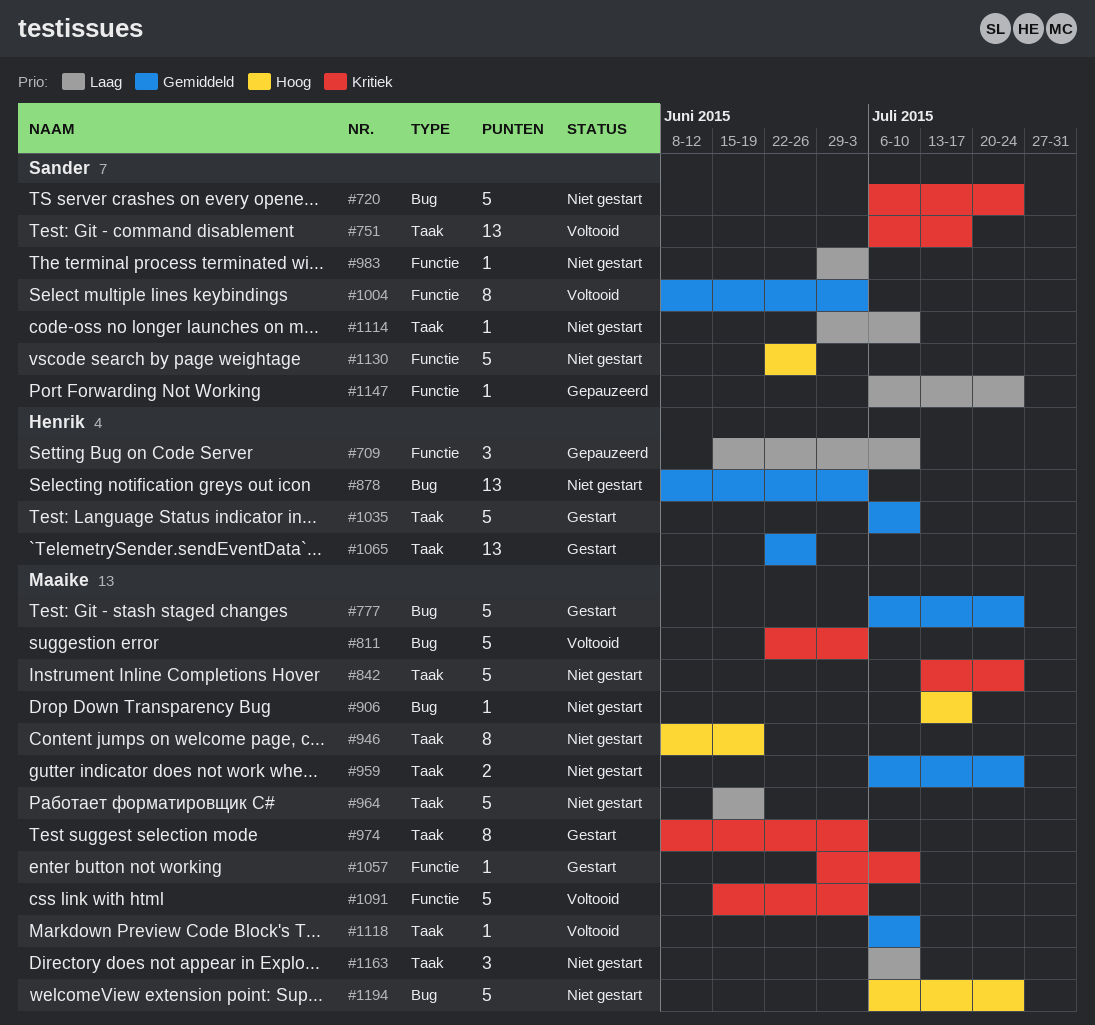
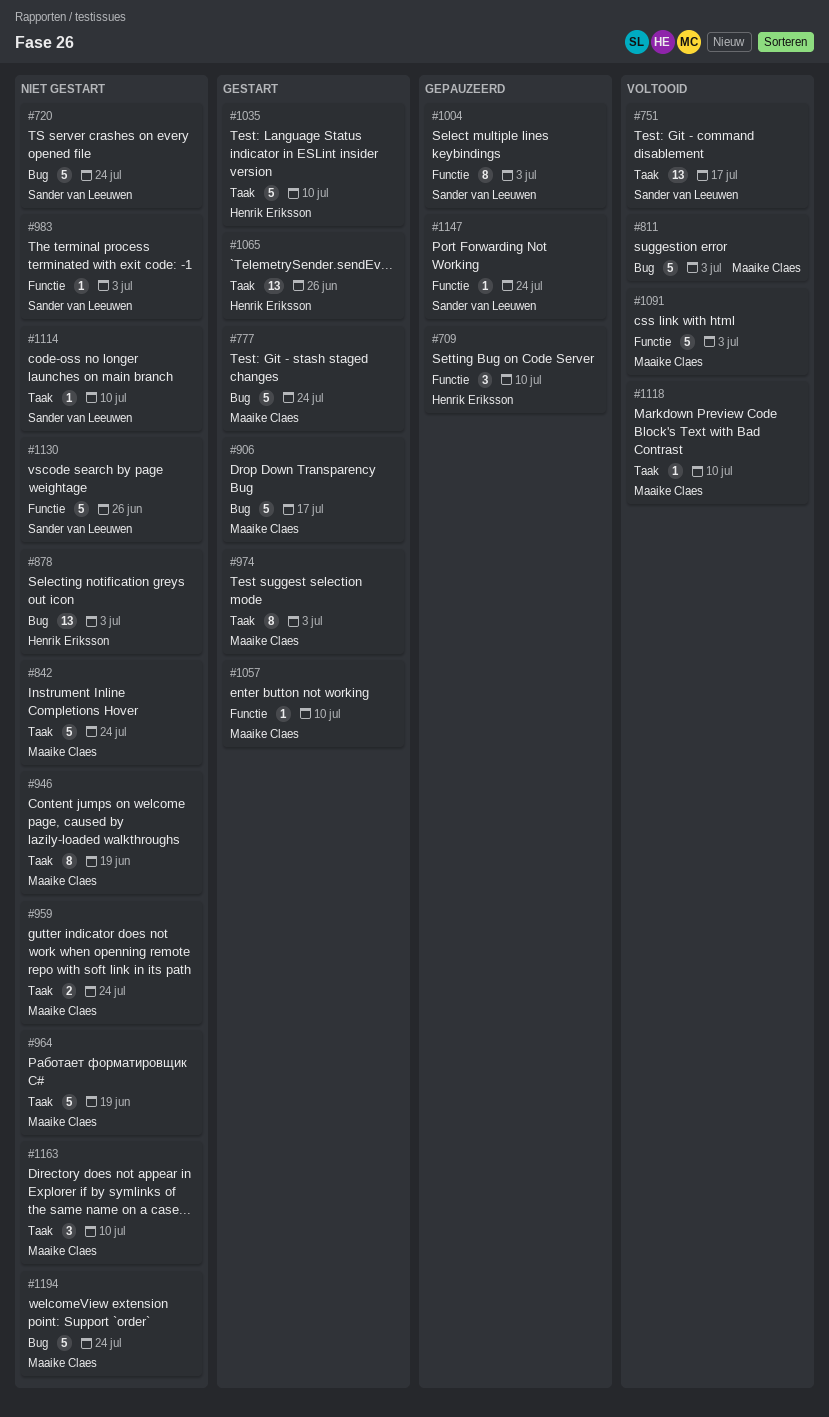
#906, status: Niet gestart -> Gestart
#906, estimate: 1 -> 5
#1004, status: Voltooid -> Gepauzeerd

